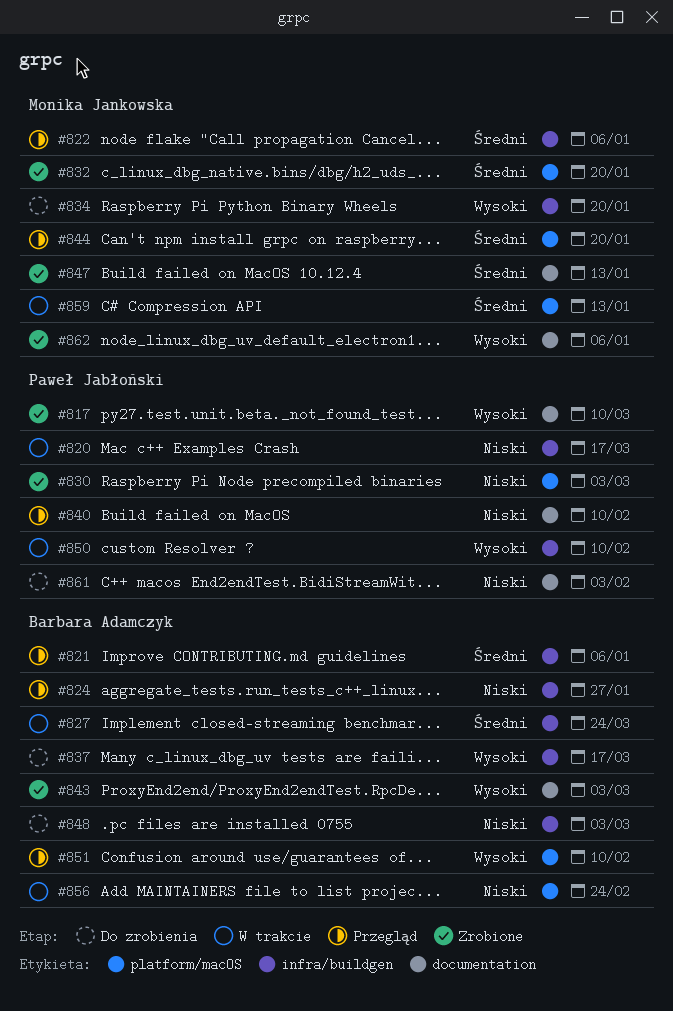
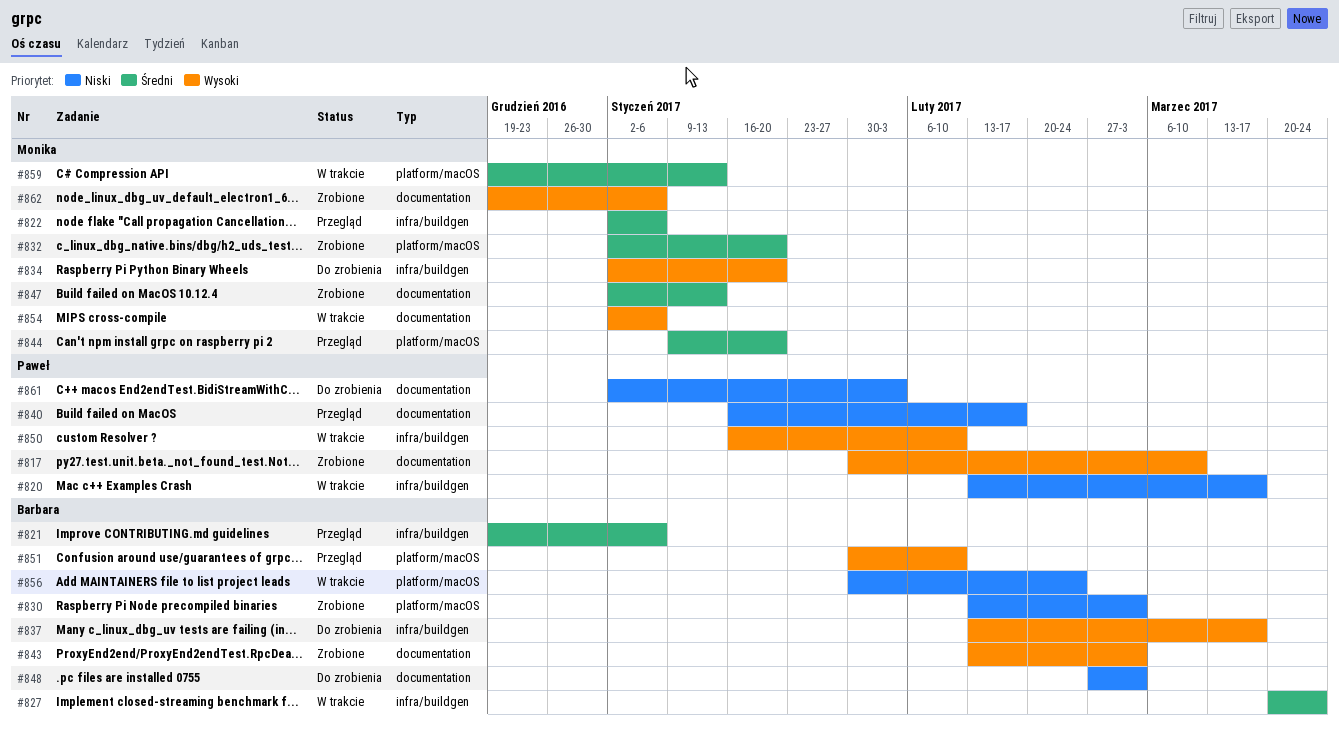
#824: present -> none
#830, owner: Paweł Jabłoński -> Barbara Adamczyk
#840, due: Feb 10 -> Feb 17
#848, label: infra/buildgen -> documentation
#854: none -> present

